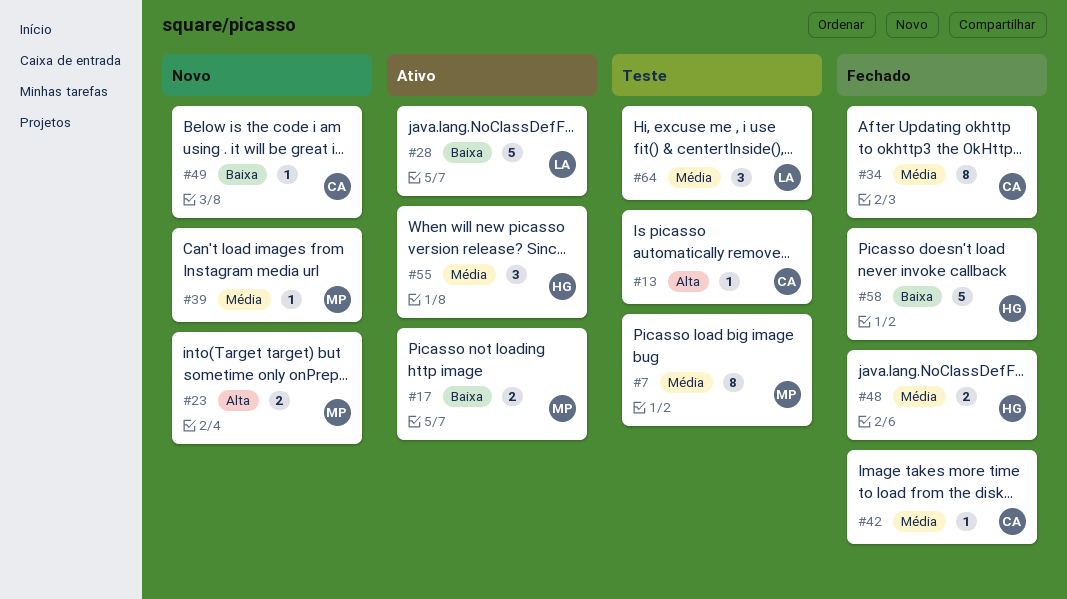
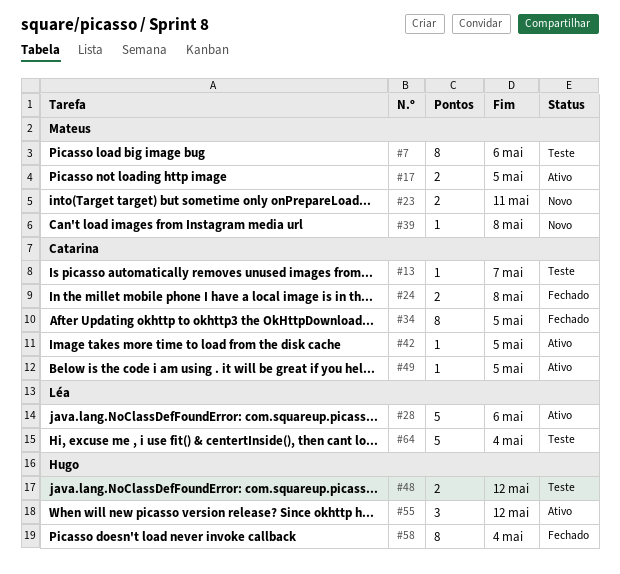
#24: none -> present
#42, status: Fechado -> Ativo
#48, status: Fechado -> Teste
#49, status: Novo -> Ativo
#58, estimate: 5 -> 8
#64, estimate: 3 -> 5

